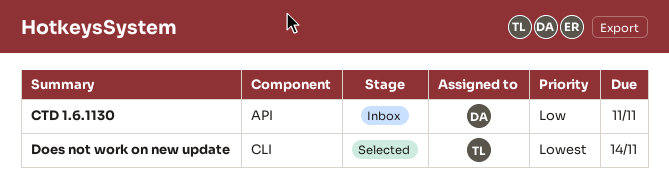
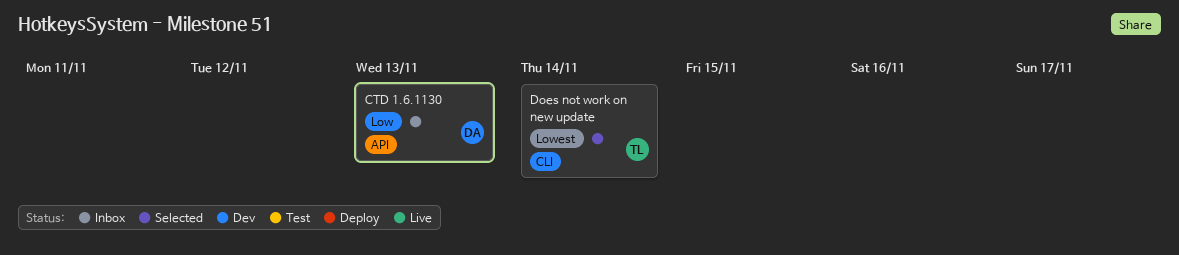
CTD 1.6.1130, due: Nov 11 -> Nov 13

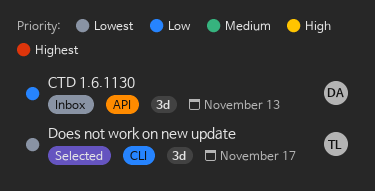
Does not work on new update, due: Nov 14 -> Nov 17

